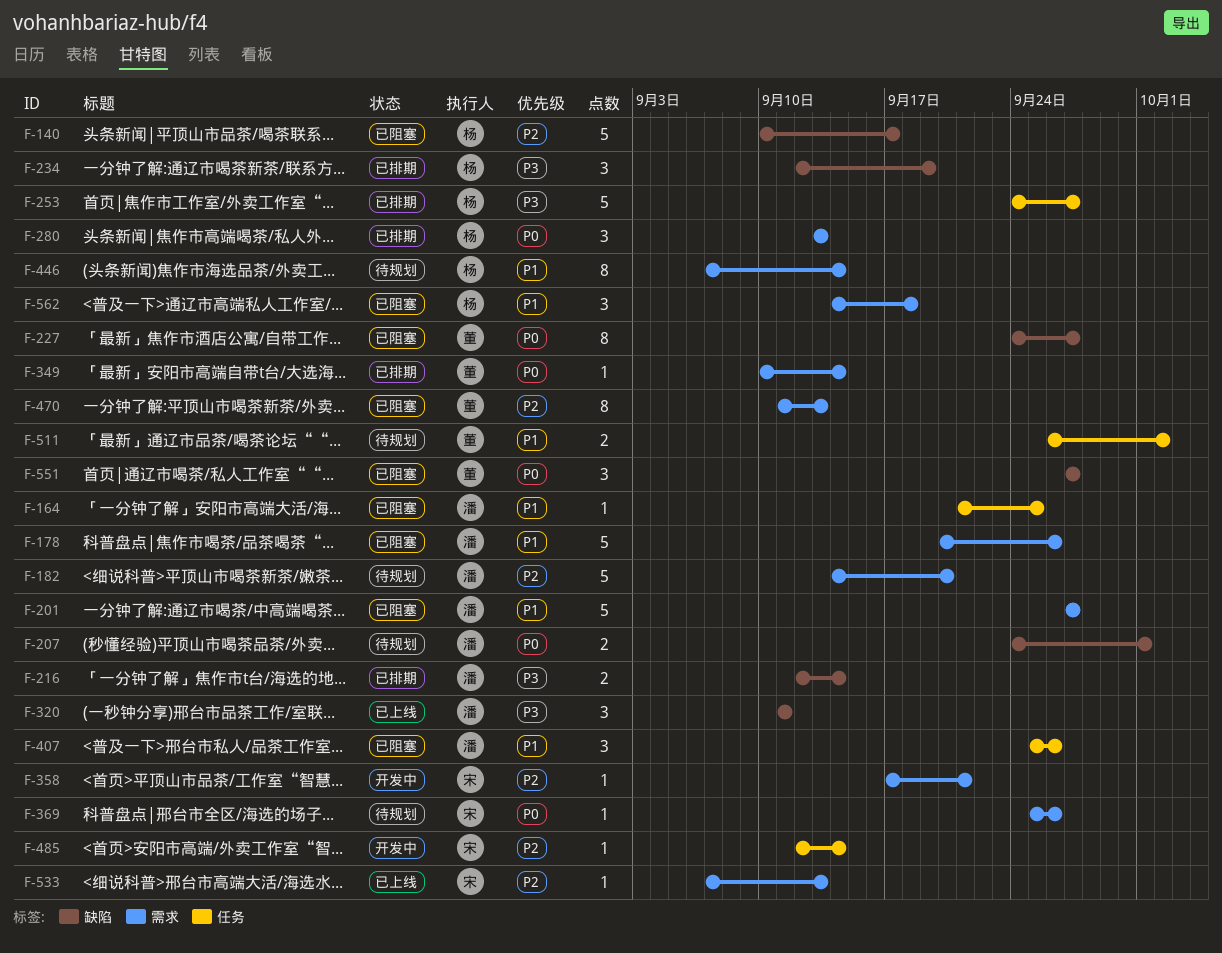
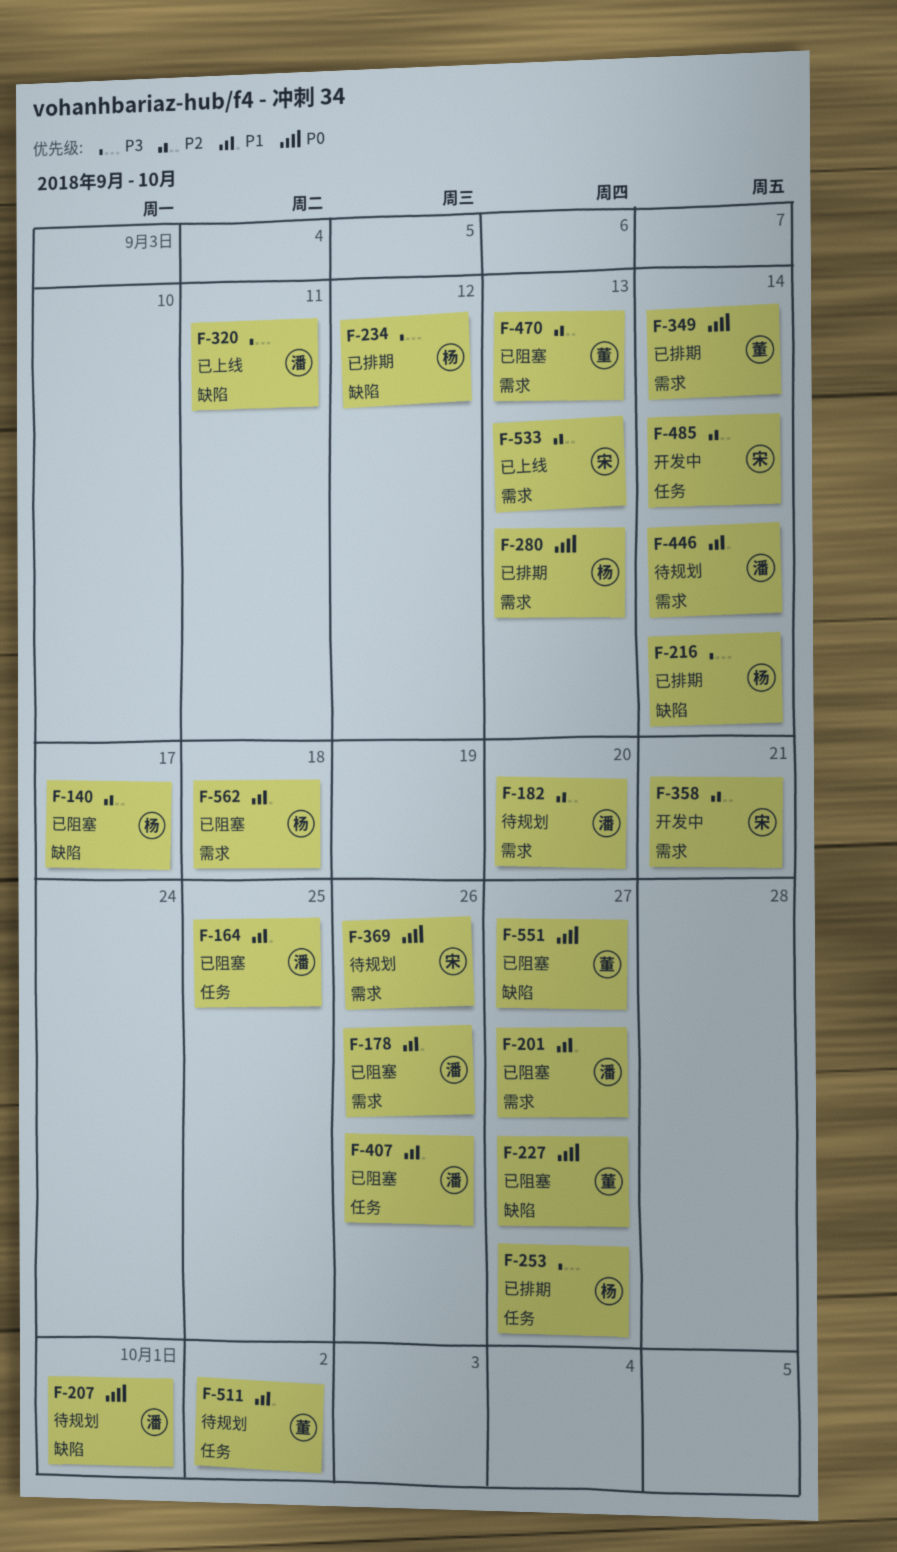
F-216, owner: 潘 -> 杨
F-234, due: Sep 19 -> Sep 12
F-446, owner: 杨 -> 潘

